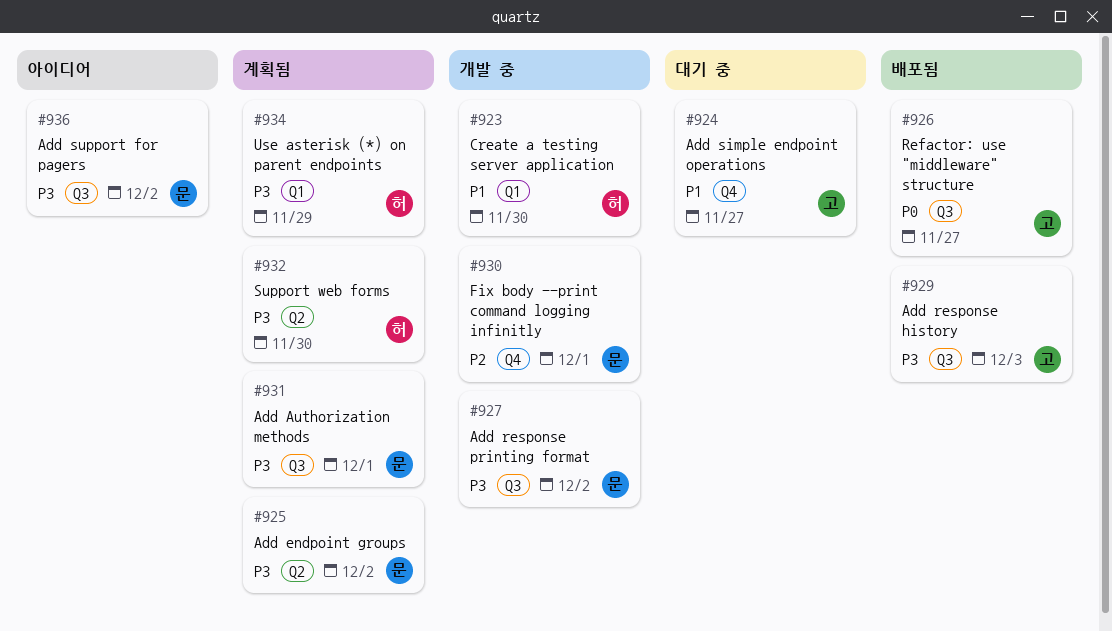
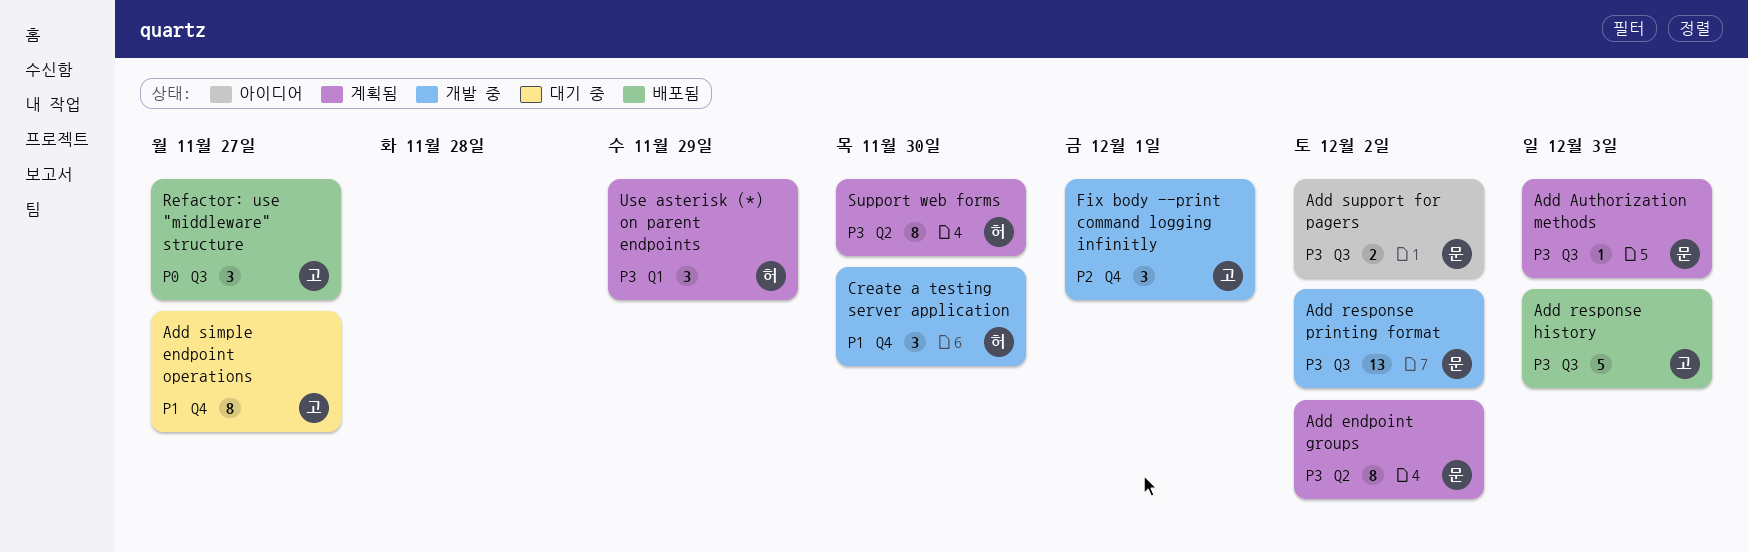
Add Authorization methods, due: Dec 1 -> Dec 3
Create a testing server application, label: Q1 -> Q4
Fix body --print command logging infinitly, owner: 문 -> 고

